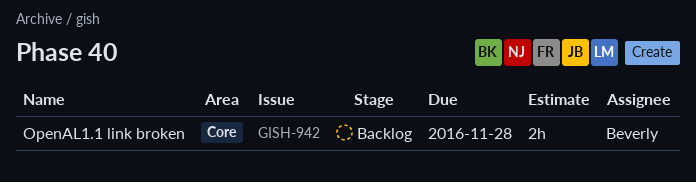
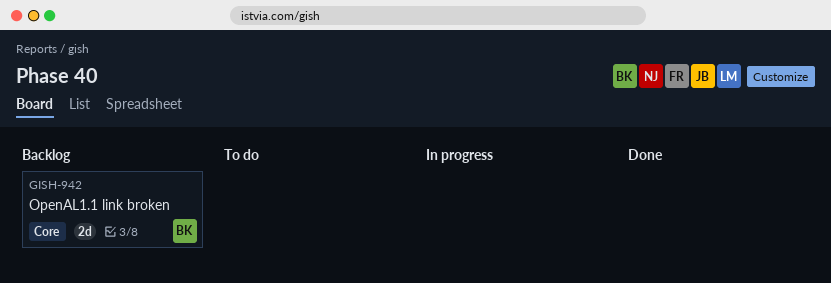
GISH-942, estimate: 2h -> 2d

